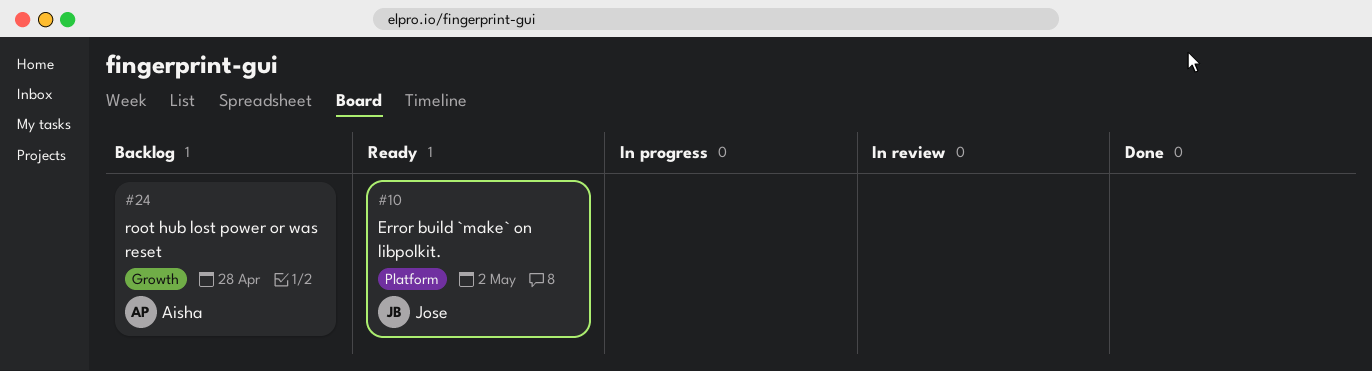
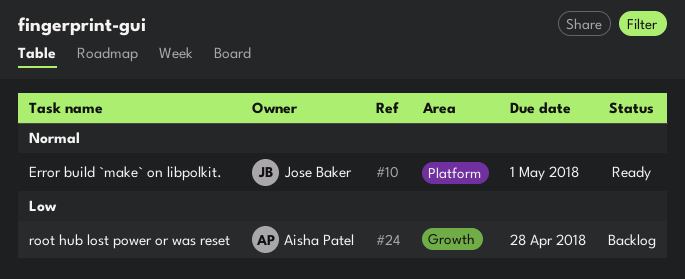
#10, due: May 2 -> May 1

